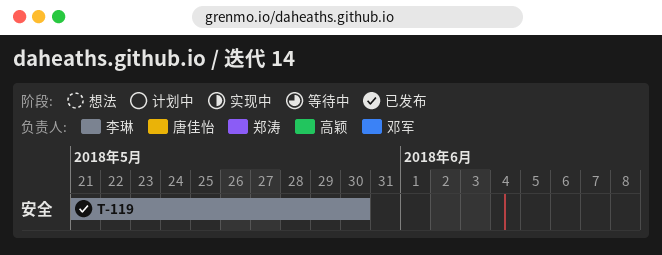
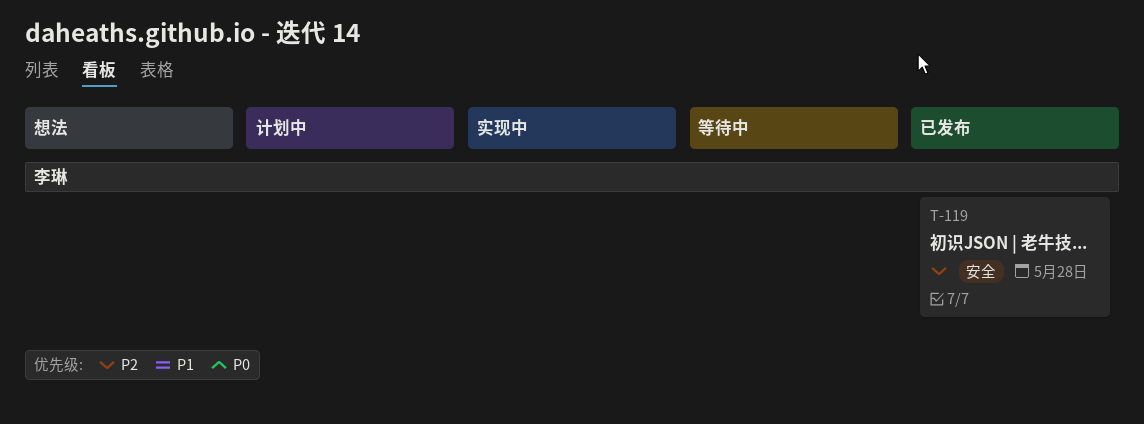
T-119, due: May 30 -> May 28

